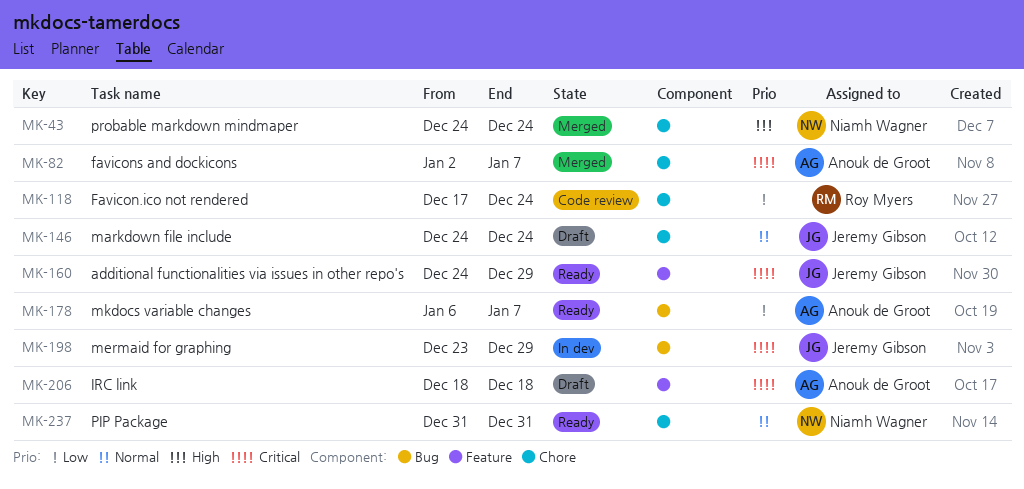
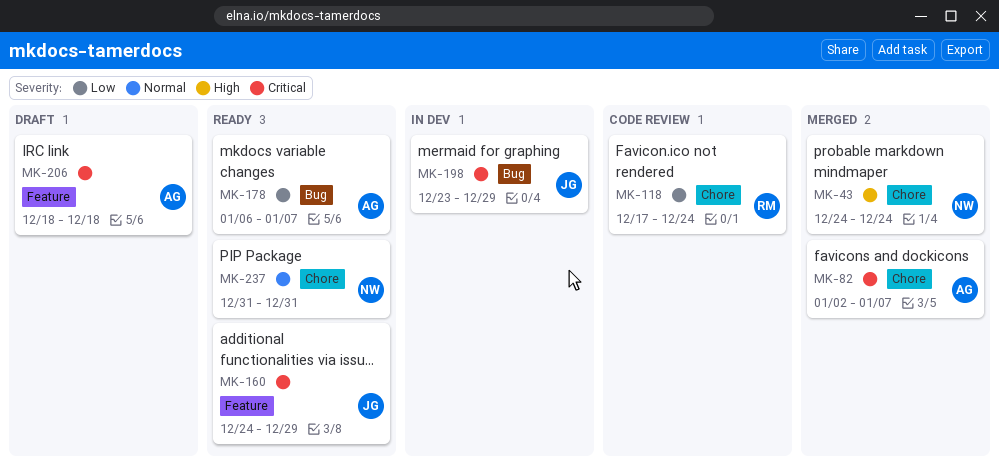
MK-146: present -> none

